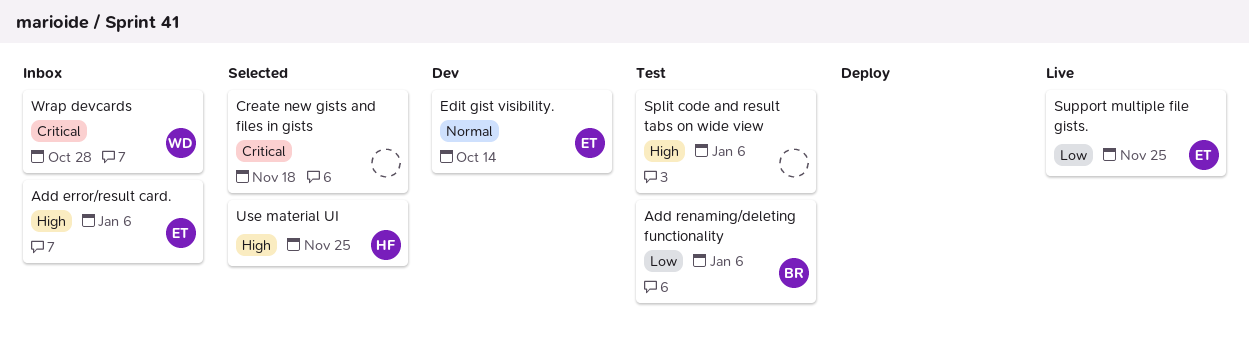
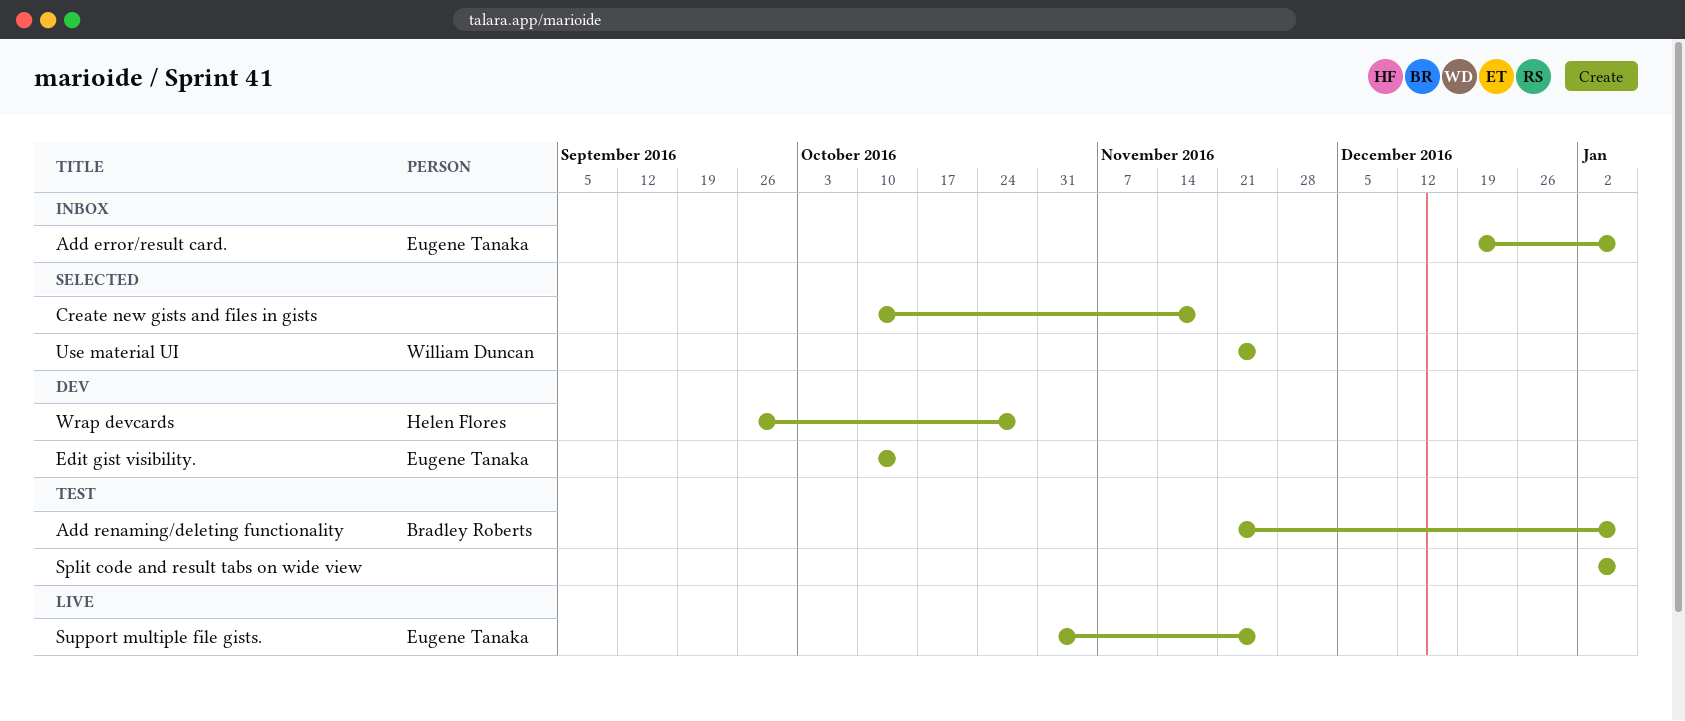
Use material UI, owner: Helen Flores -> William Duncan
Wrap devcards, status: Inbox -> Dev
Wrap devcards, owner: William Duncan -> Helen Flores

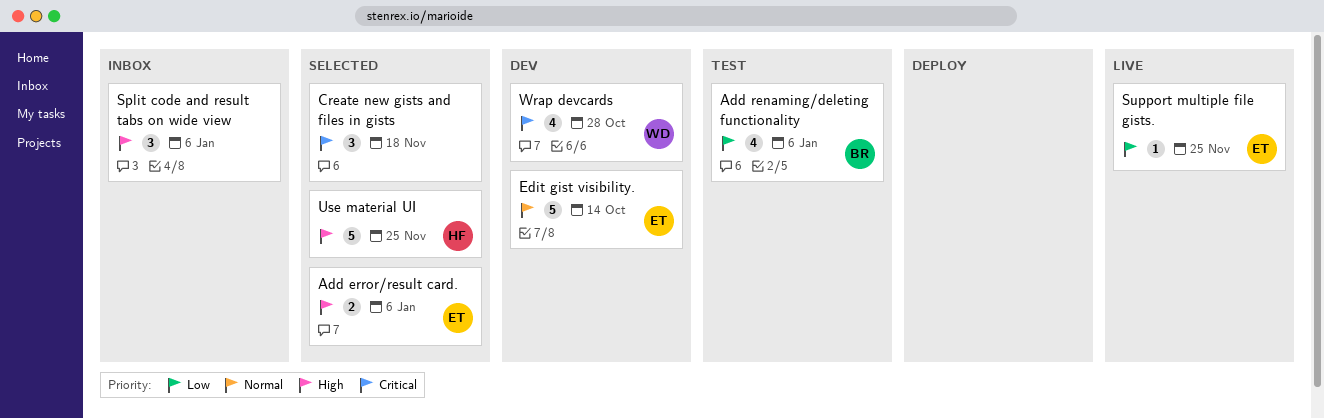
Add error/result card., status: Inbox -> Selected
Split code and result tabs on wide view, status: Test -> Inbox
Use material UI, owner: William Duncan -> Helen Flores
Wrap devcards, owner: Helen Flores -> William Duncan

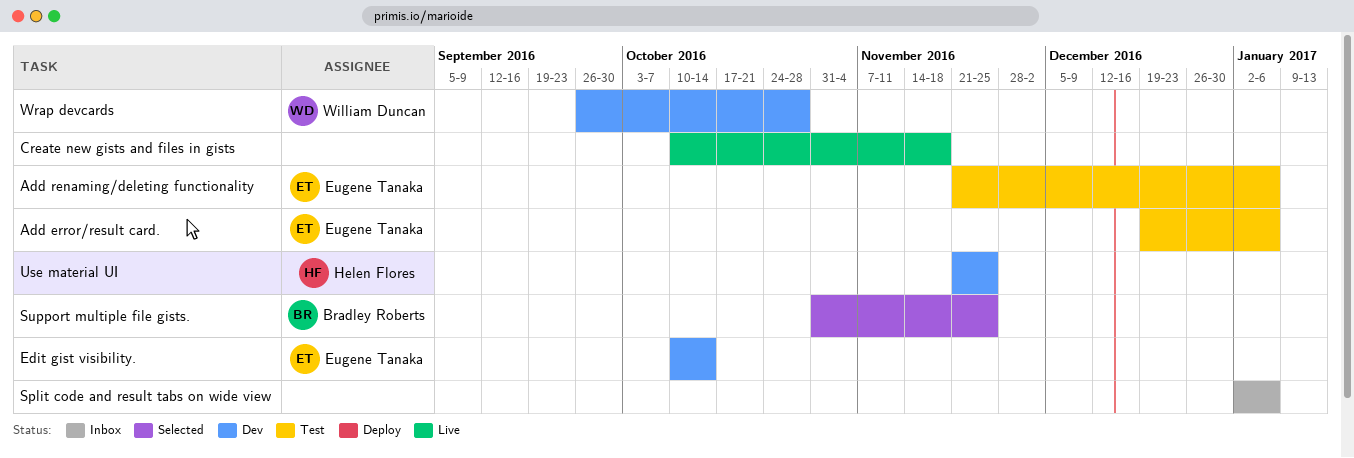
Add error/result card., status: Selected -> Test
Add renaming/deleting functionality, owner: Bradley Roberts -> Eugene Tanaka
Create new gists and files in gists, status: Selected -> Live
Support multiple file gists., status: Live -> Selected
Support multiple file gists., owner: Eugene Tanaka -> Bradley Roberts
Use material UI, status: Selected -> Dev

